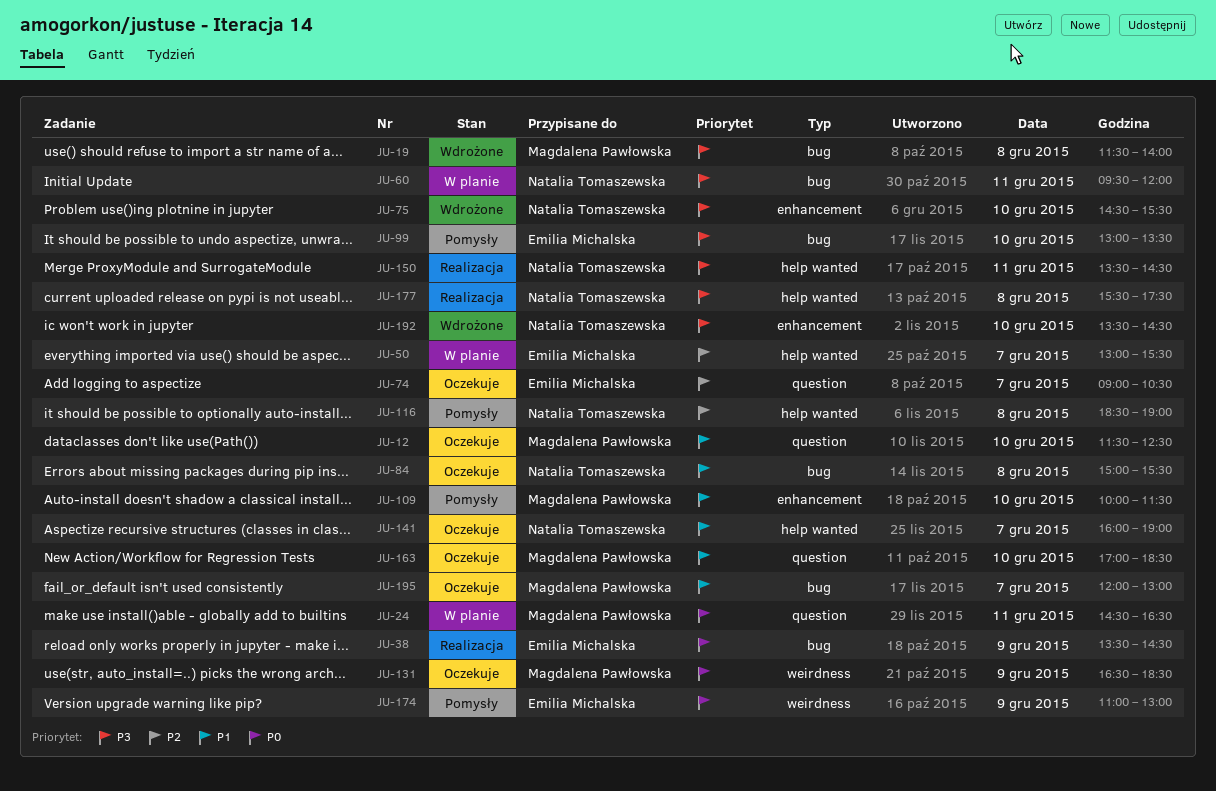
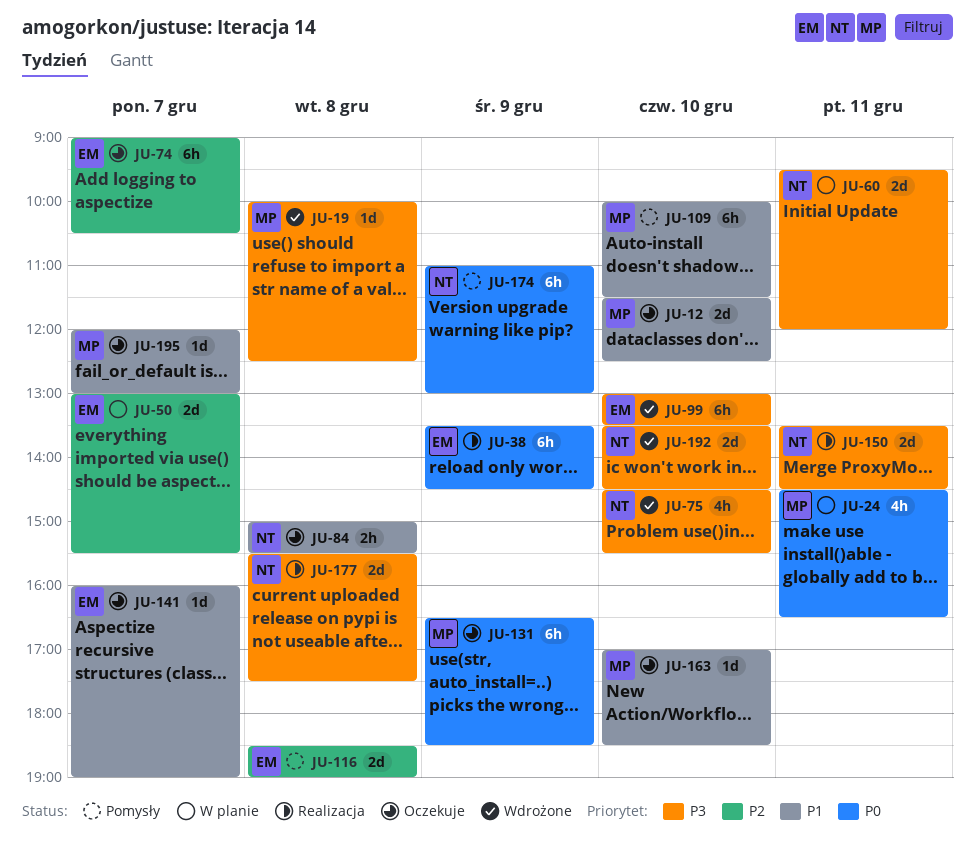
JU-19, begins: 11:30 -> 10:00
JU-19, ends: 14:00 -> 12:30
JU-99, status: Pomysły -> Wdrożone
JU-116, owner: Natalia Tomaszewska -> Emilia Michalska
JU-141, owner: Natalia Tomaszewska -> Emilia Michalska
JU-174, owner: Emilia Michalska -> Natalia Tomaszewska

